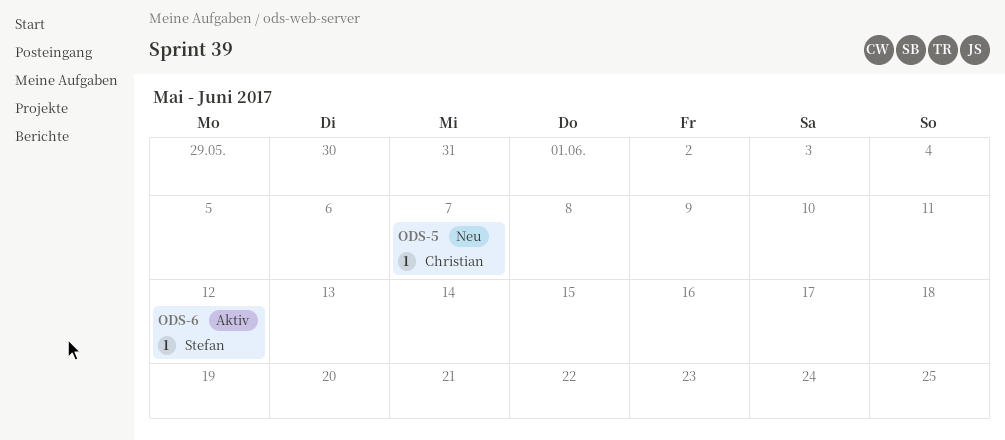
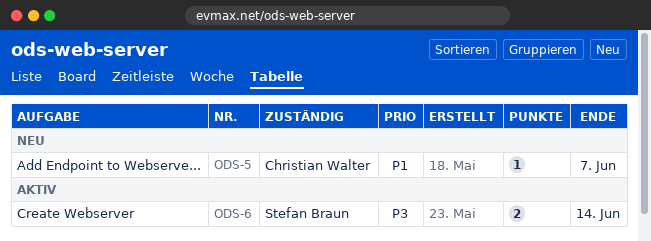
ODS-6, estimate: 1 -> 2
ODS-6, due: Jun 12 -> Jun 14

